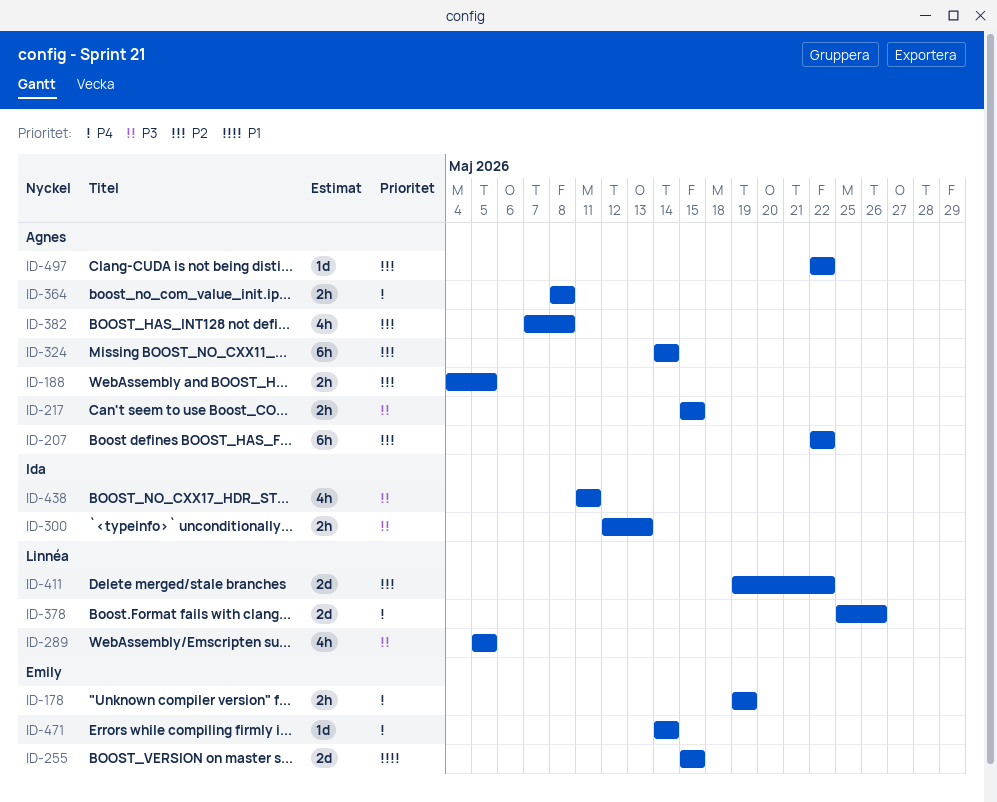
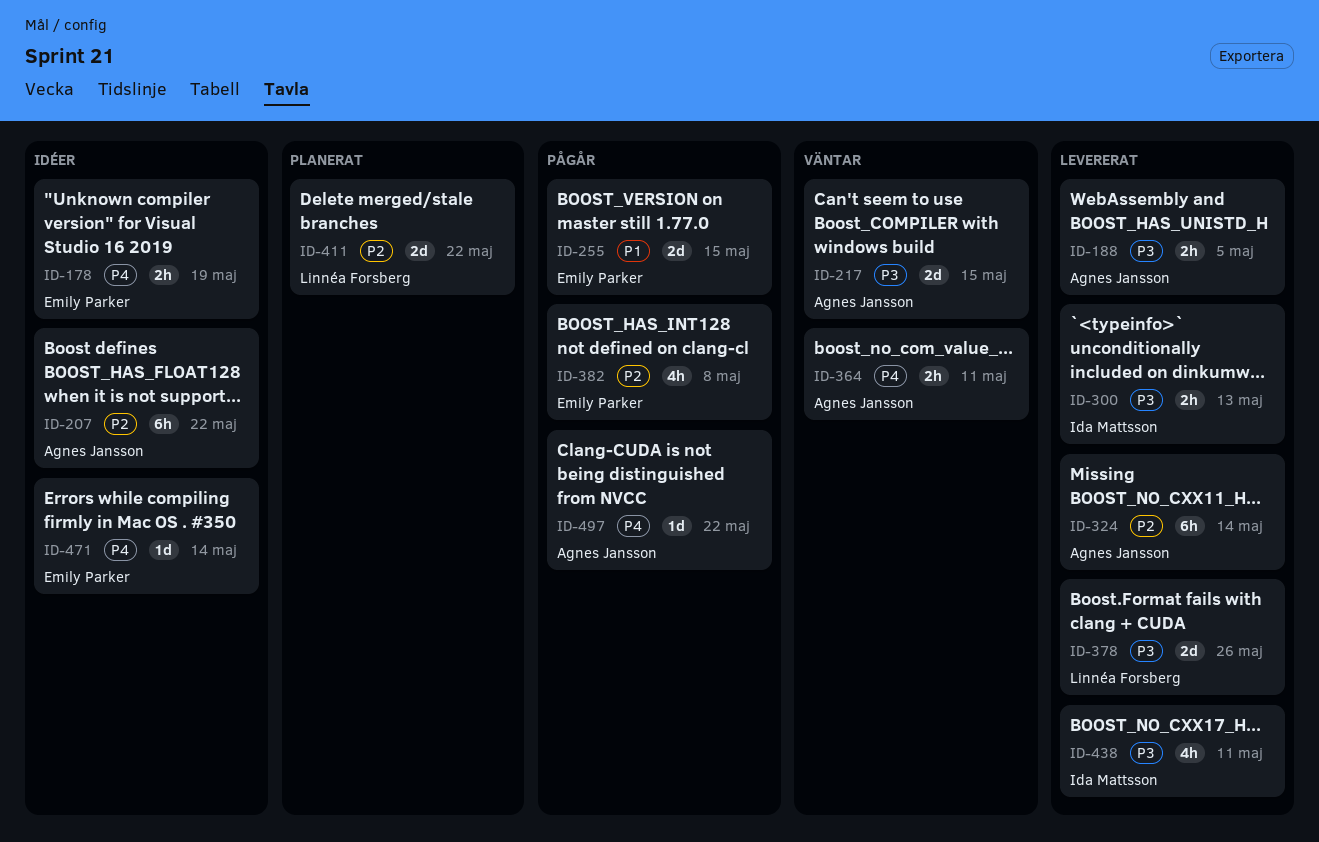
ID-188, priority: P2 -> P3
ID-217, estimate: 2h -> 2d
ID-289: present -> none
ID-364, due: May 8 -> May 11
ID-378, priority: P4 -> P3
ID-382, owner: Agnes Jansson -> Emily Parker
ID-497, priority: P2 -> P4

